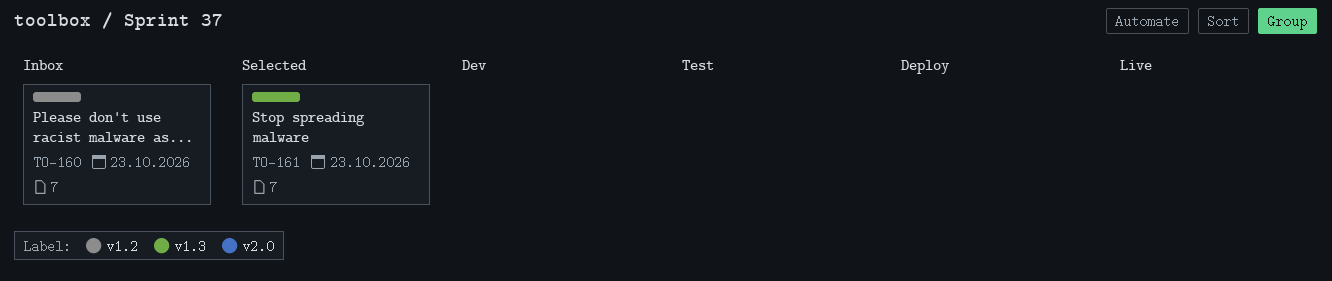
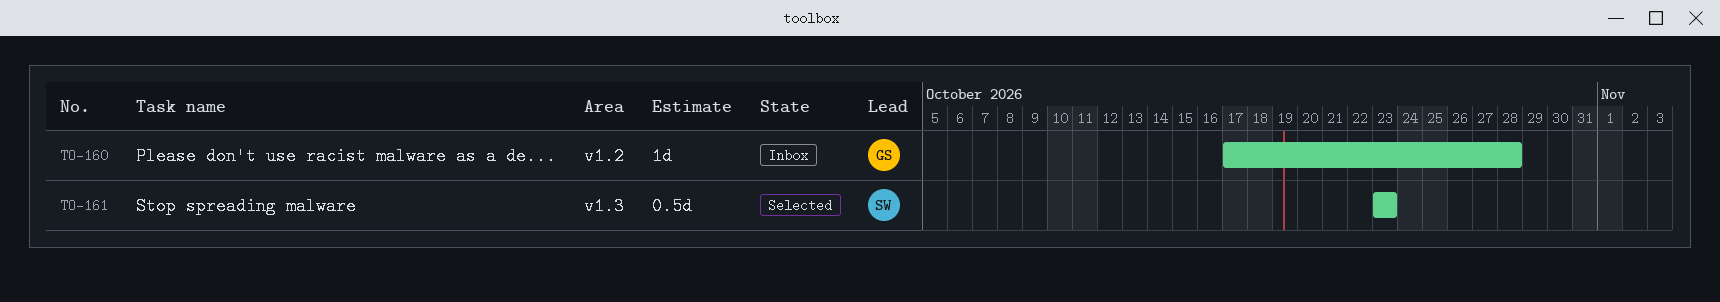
TO-160, due: Oct 23 -> Oct 28

